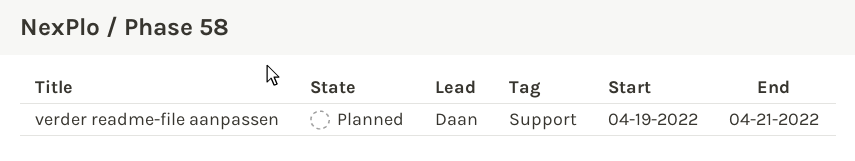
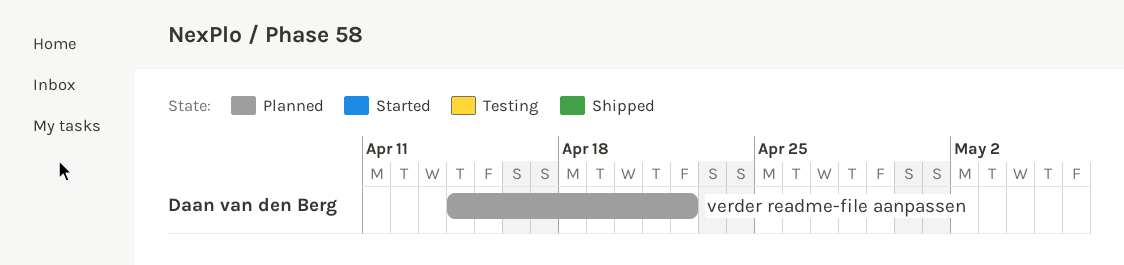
verder readme-file aanpassen, start: Apr 19 -> Apr 14
verder readme-file aanpassen, due: Apr 21 -> Apr 22

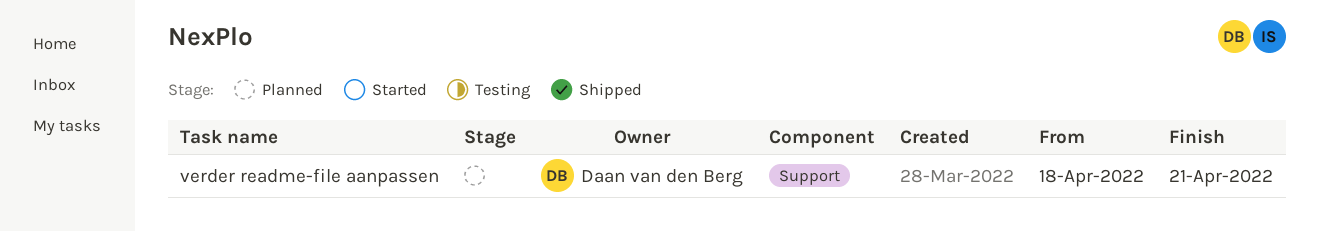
verder readme-file aanpassen, start: Apr 14 -> Apr 18
verder readme-file aanpassen, due: Apr 22 -> Apr 21

